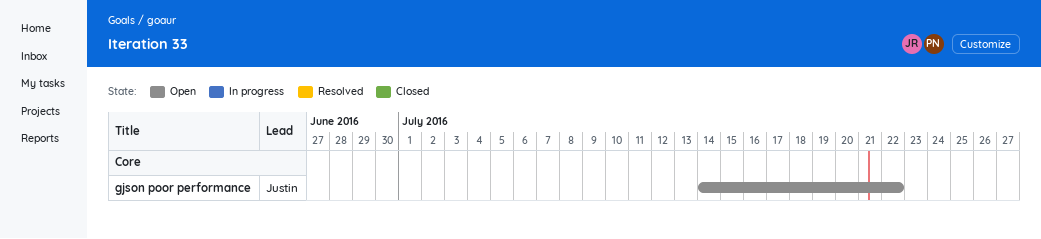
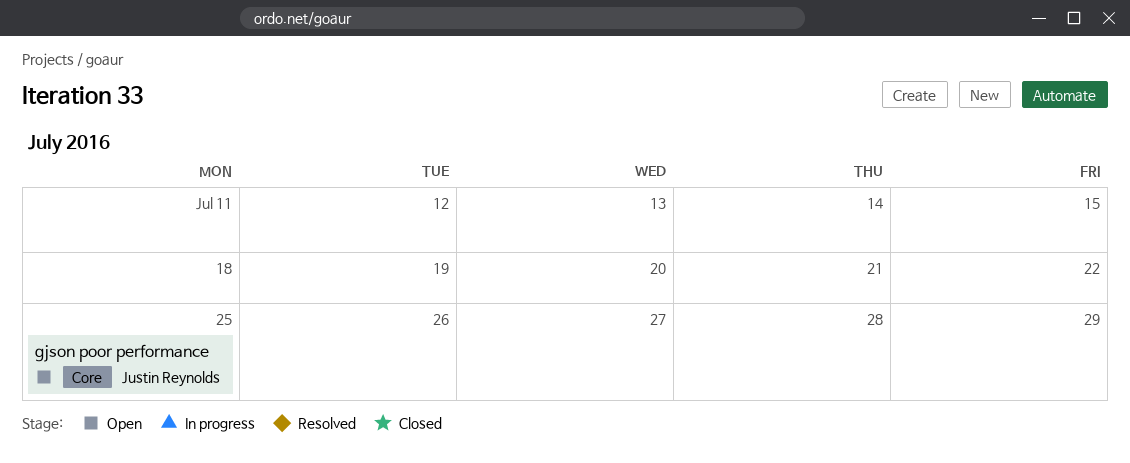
gjson poor performance, due: Jul 22 -> Jul 25

